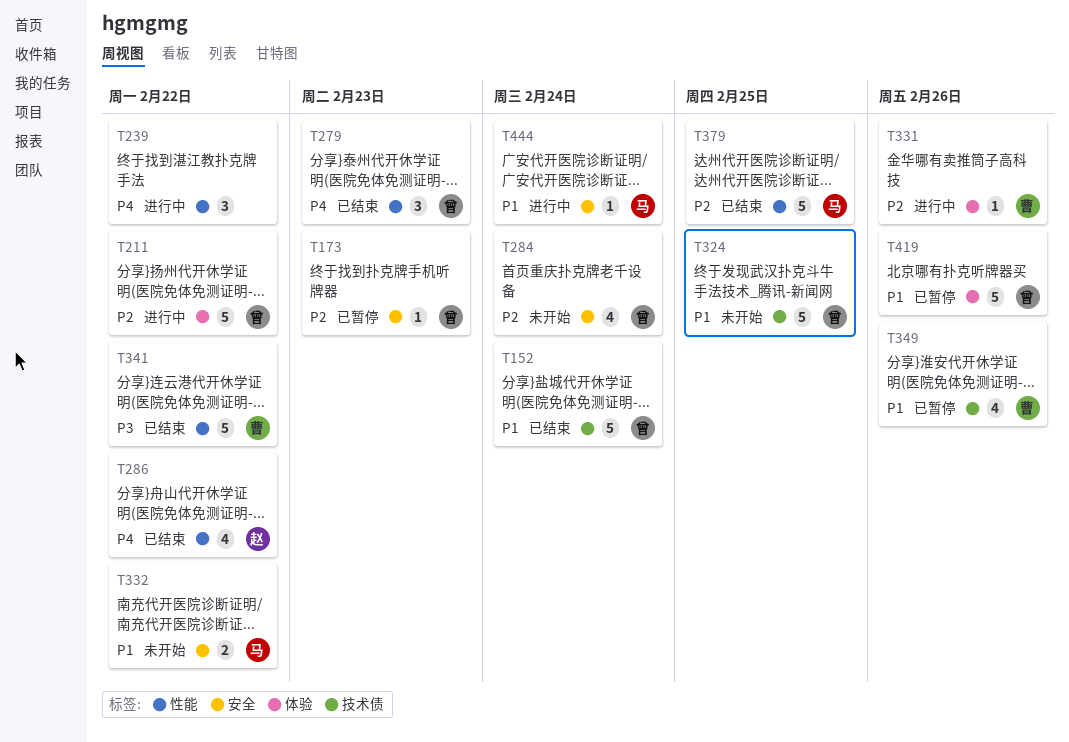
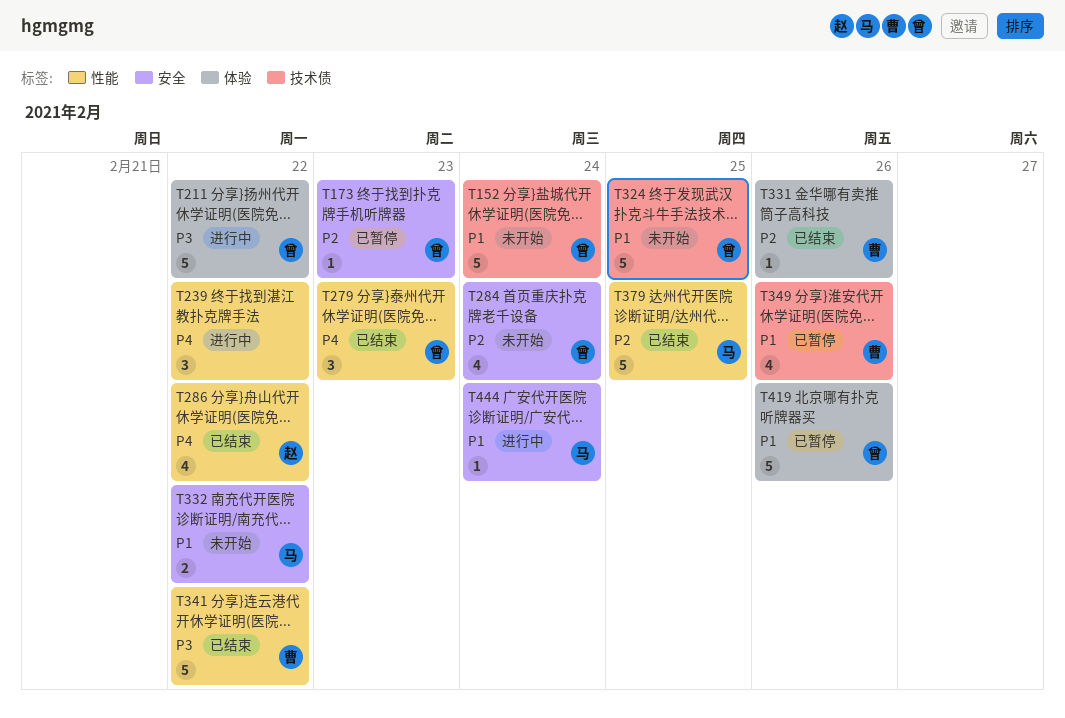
T152, status: 已结束 -> 未开始
T211, priority: P2 -> P3
T331, status: 进行中 -> 已结束

